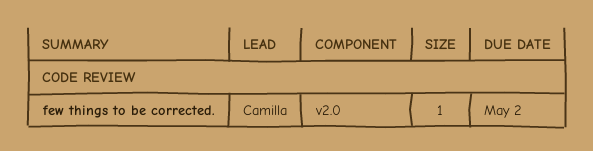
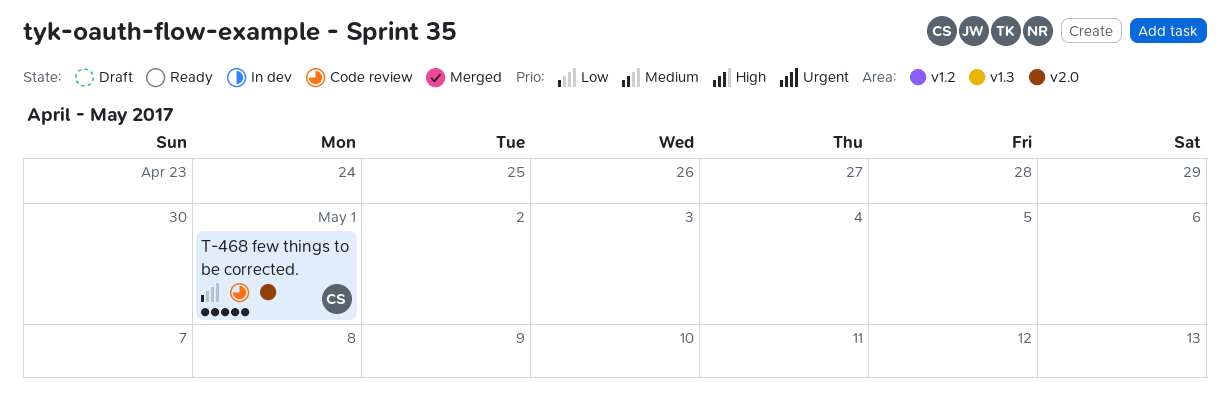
few things to be corrected., estimate: 1 -> 5
few things to be corrected., due: May 2 -> May 1

